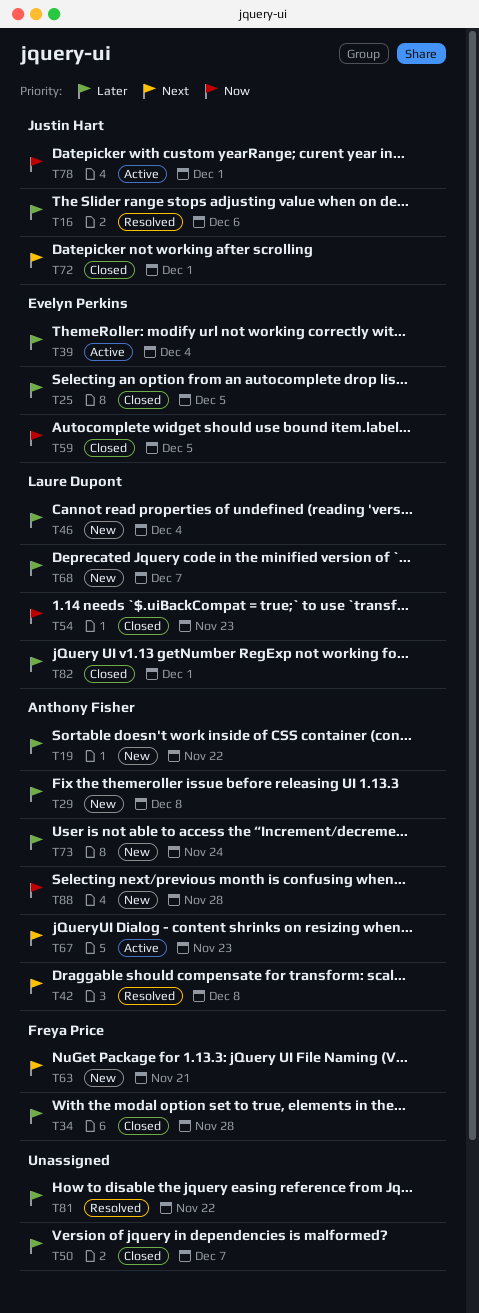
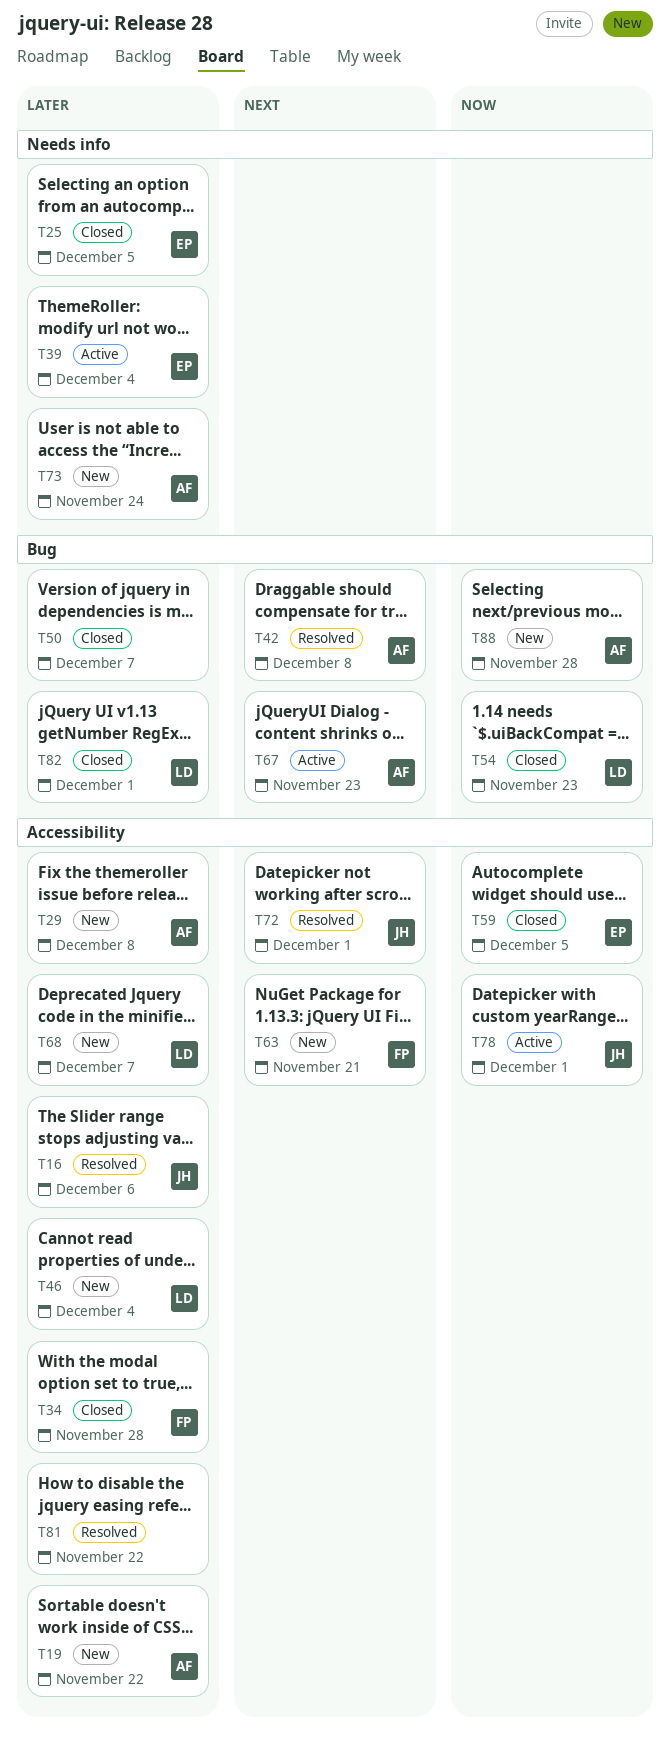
T72, status: Closed -> Resolved

